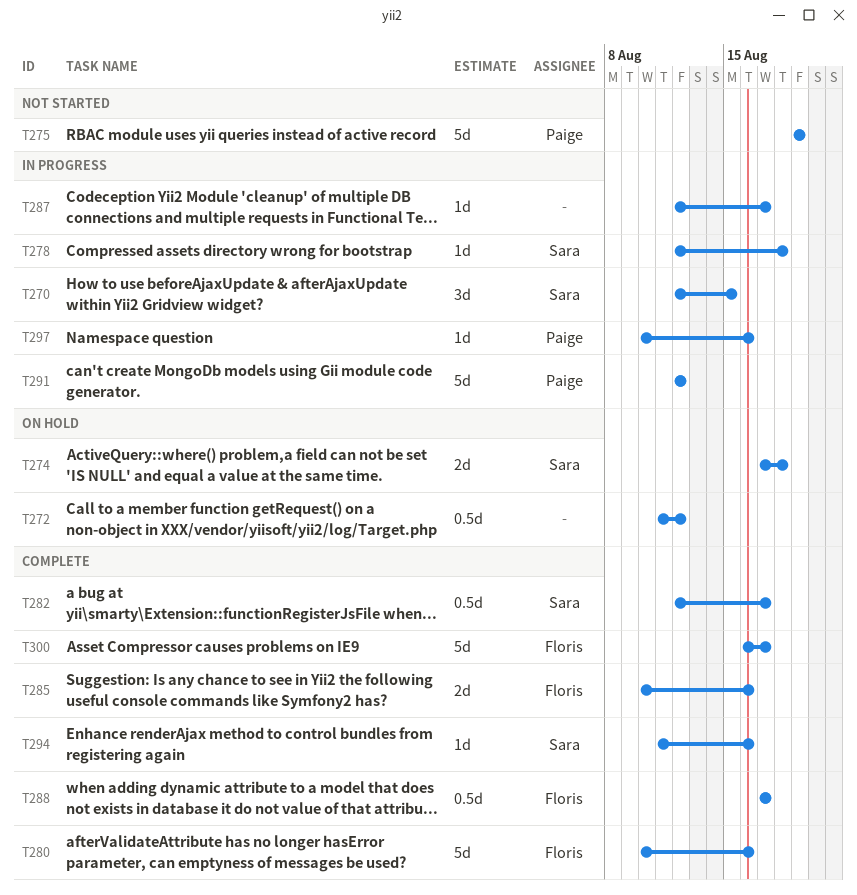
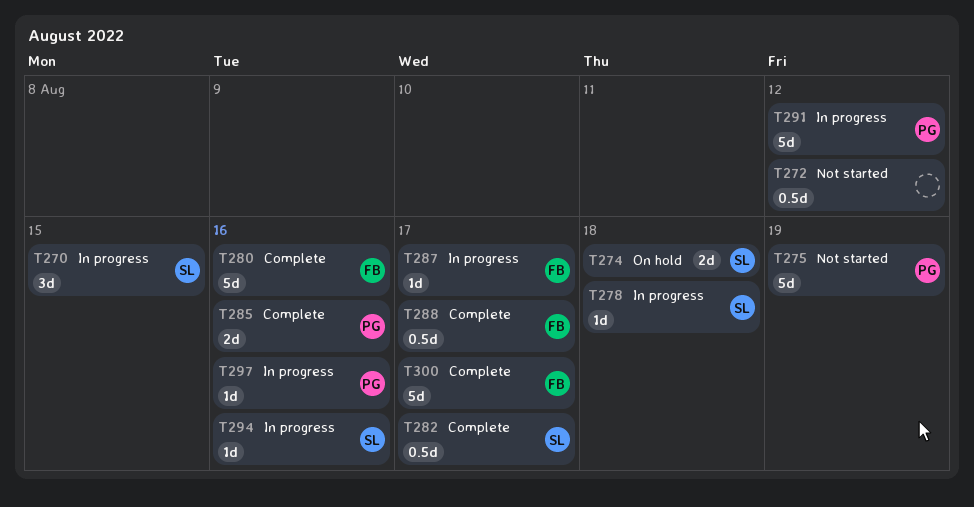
T272, status: On hold -> Not started
T285, owner: Floris -> Paige
T287, owner: none -> Floris
T294, status: Complete -> In progress

